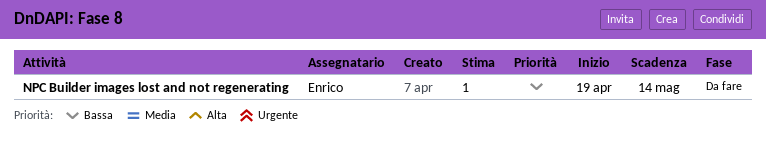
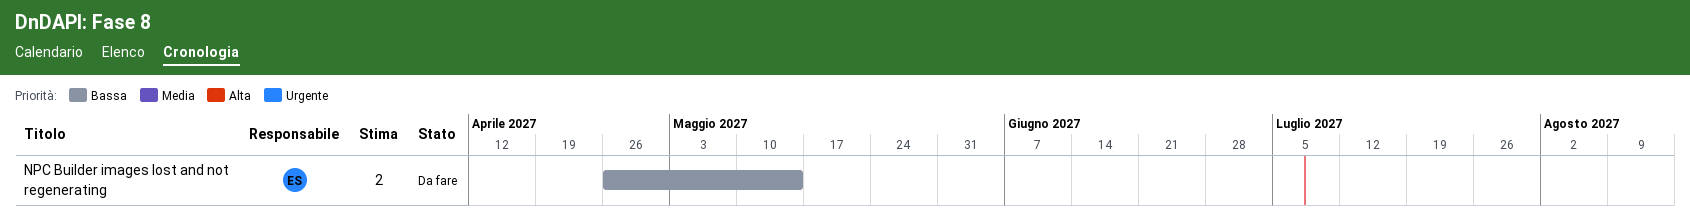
NPC Builder images lost and not regenerating, estimate: 1 -> 2
NPC Builder images lost and not regenerating, start: Apr 19 -> Apr 26

